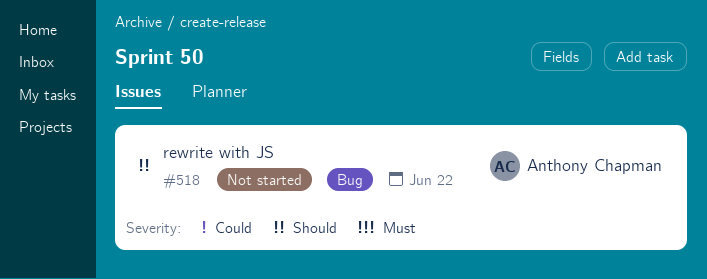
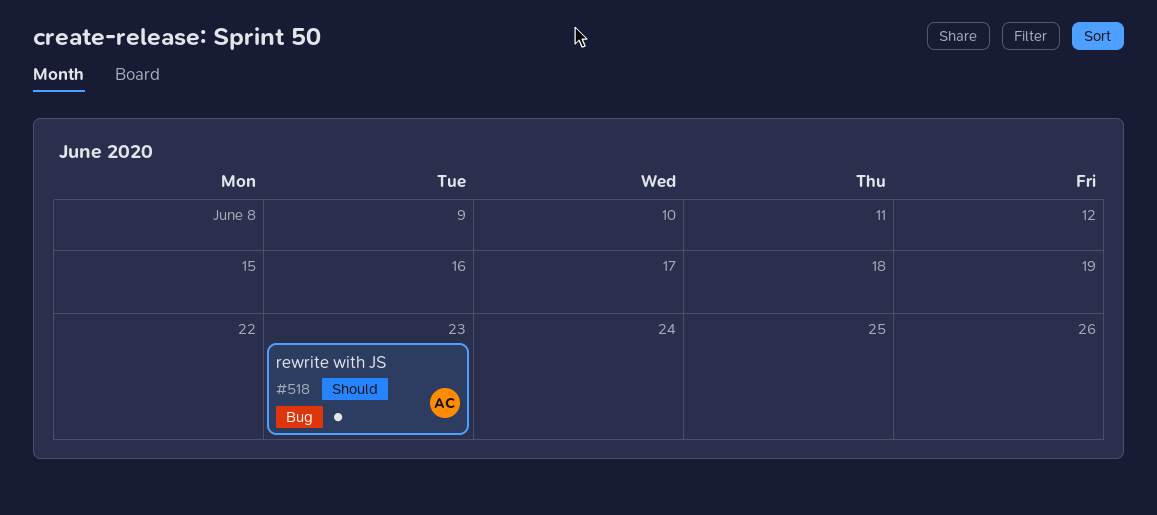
#518, due: Jun 22 -> Jun 23

